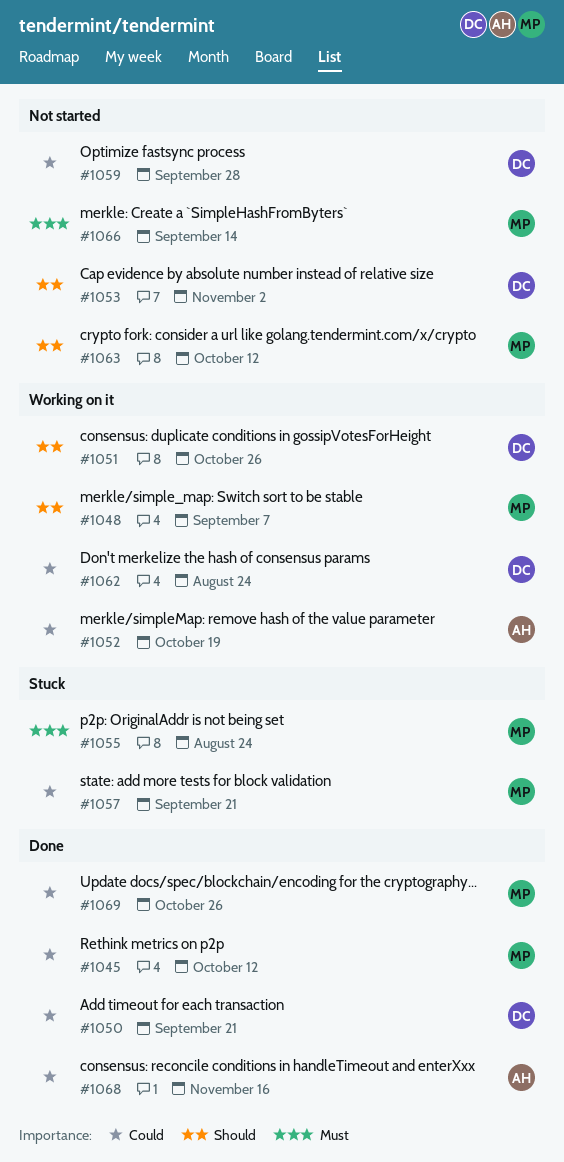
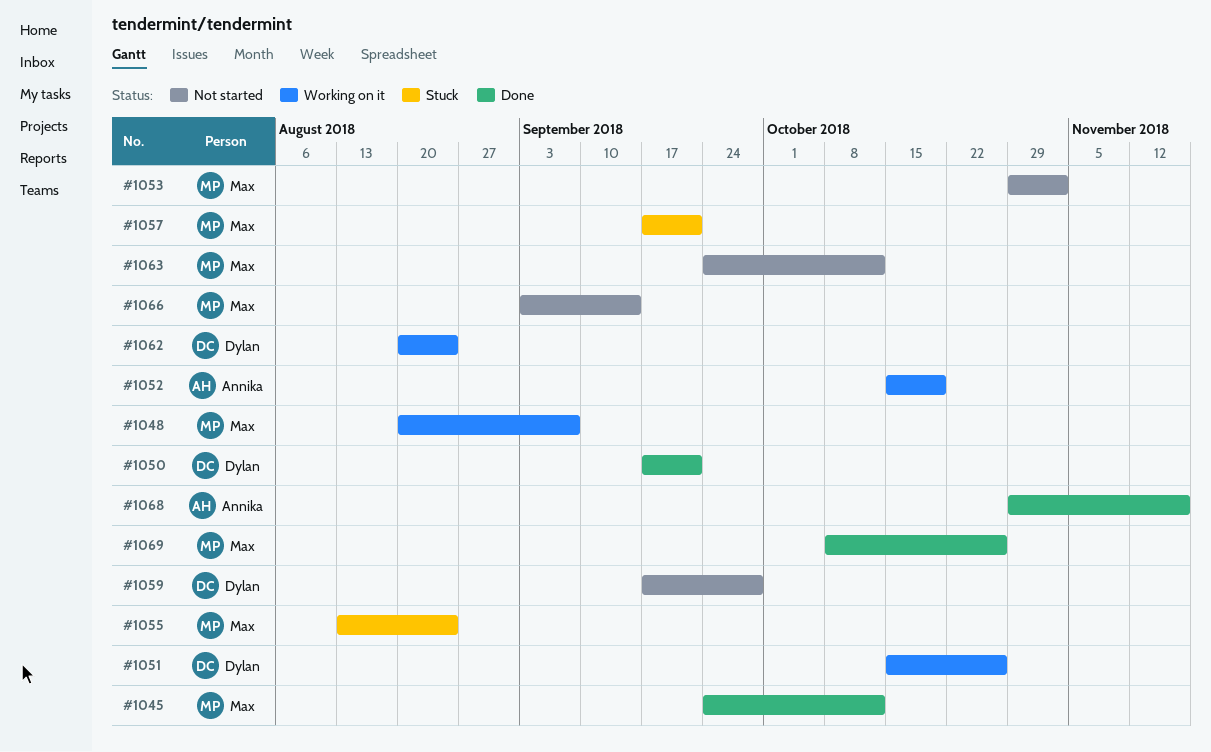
#1053, owner: Dylan -> Max

